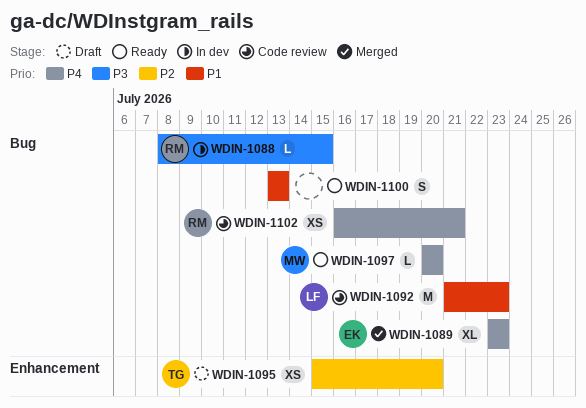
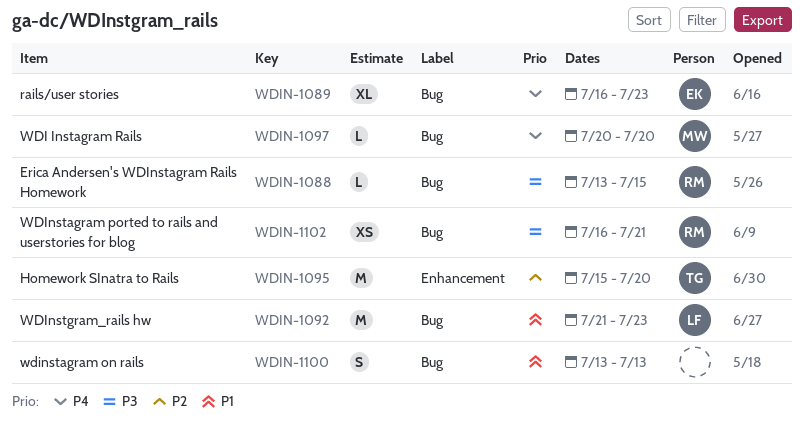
WDIN-1088, start: Jul 8 -> Jul 13
WDIN-1089, start: Jul 23 -> Jul 16
WDIN-1095, estimate: XS -> M
WDIN-1102, priority: P4 -> P3

